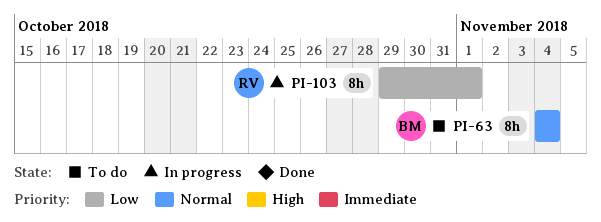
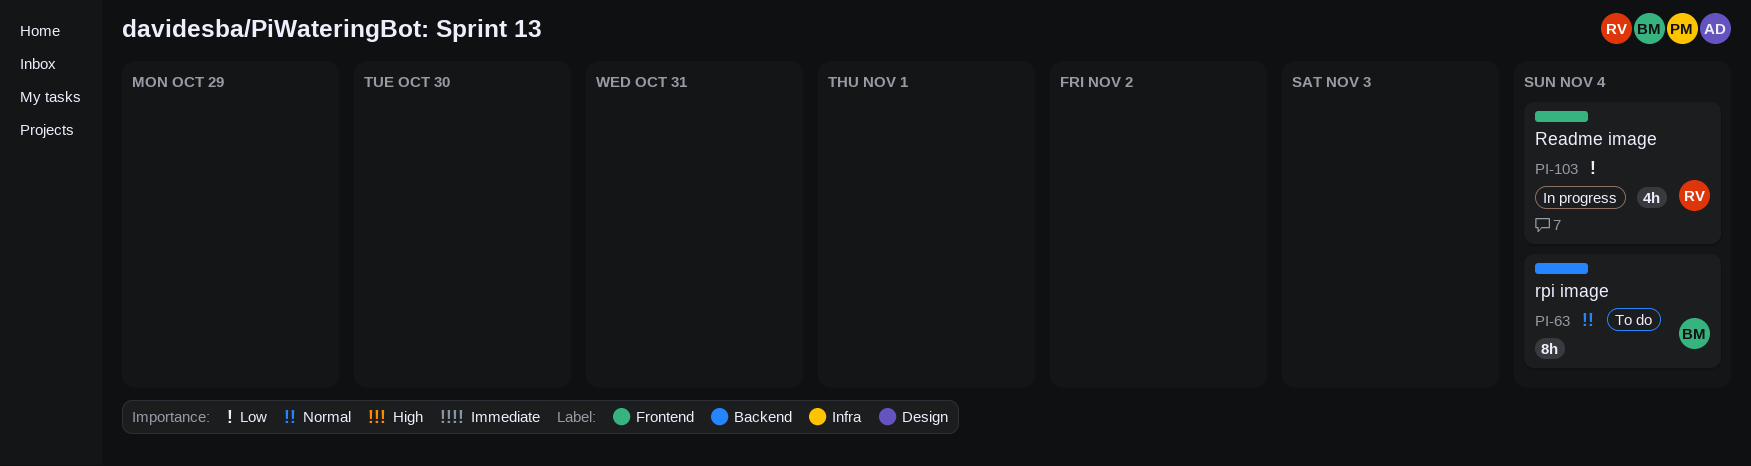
PI-103, estimate: 8h -> 4h
PI-103, due: Nov 1 -> Nov 4

